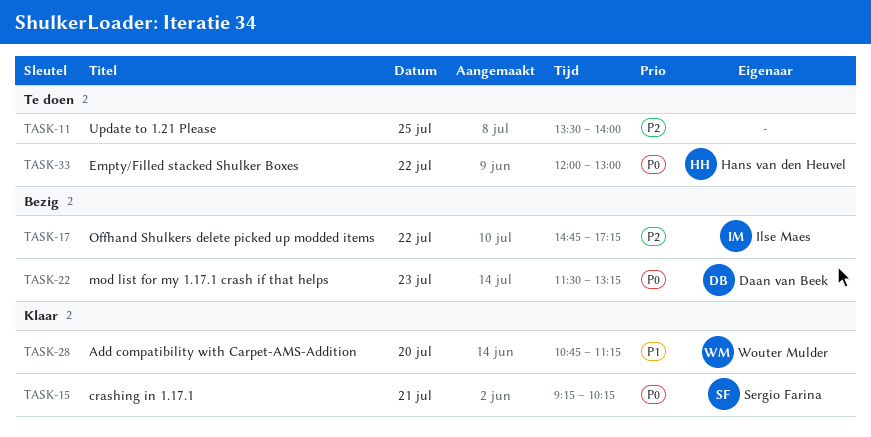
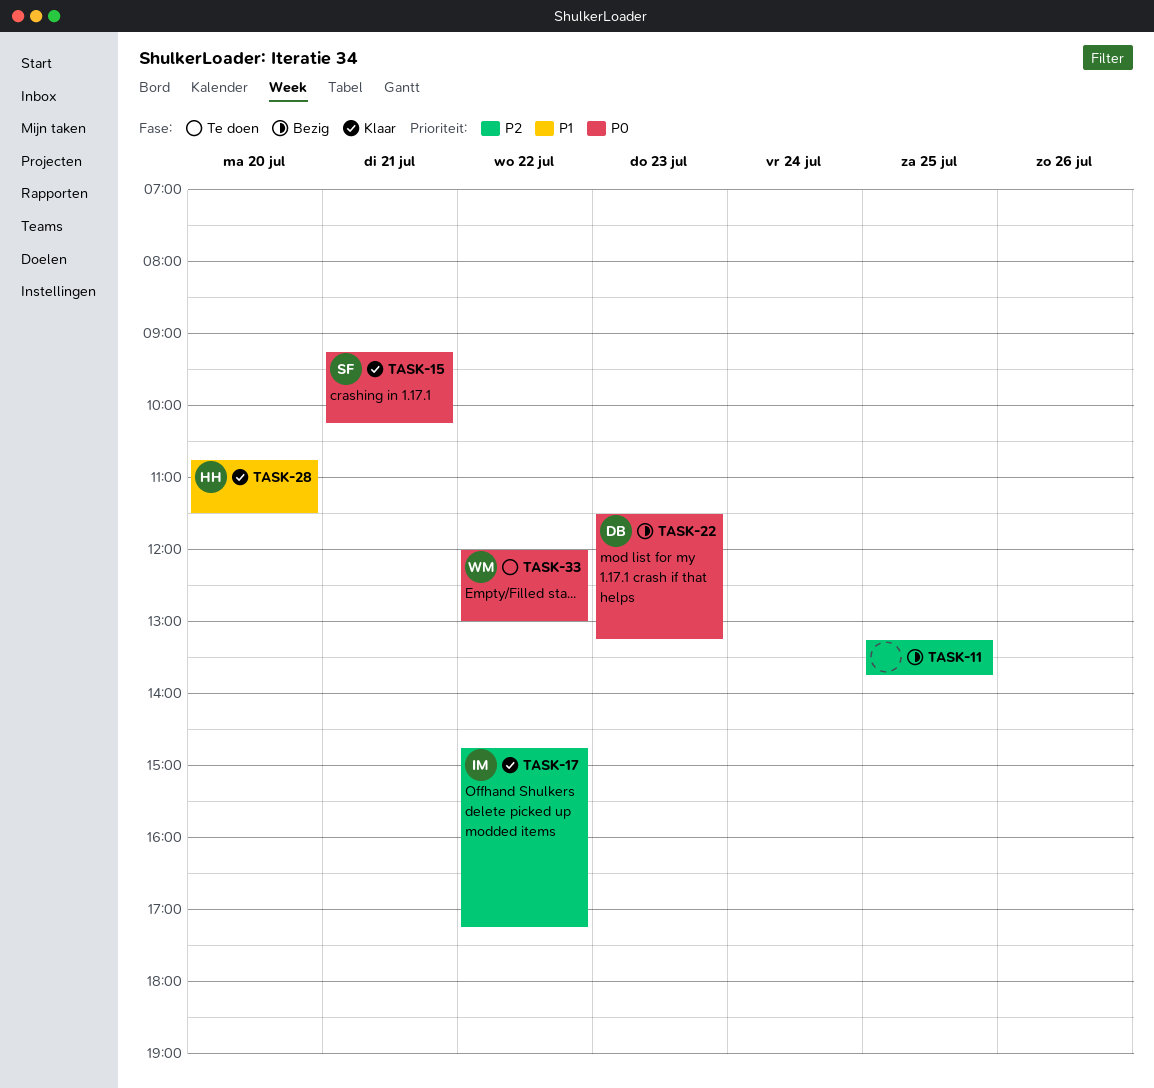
TASK-11, status: Te doen -> Bezig
TASK-11, begins: 13:30 -> 13:15
TASK-11, ends: 14:00 -> 13:45
TASK-17, status: Bezig -> Klaar
TASK-28, owner: Wouter Mulder -> Hans van den Heuvel
TASK-28, ends: 11:15 -> 11:30
TASK-33, owner: Hans van den Heuvel -> Wouter Mulder

